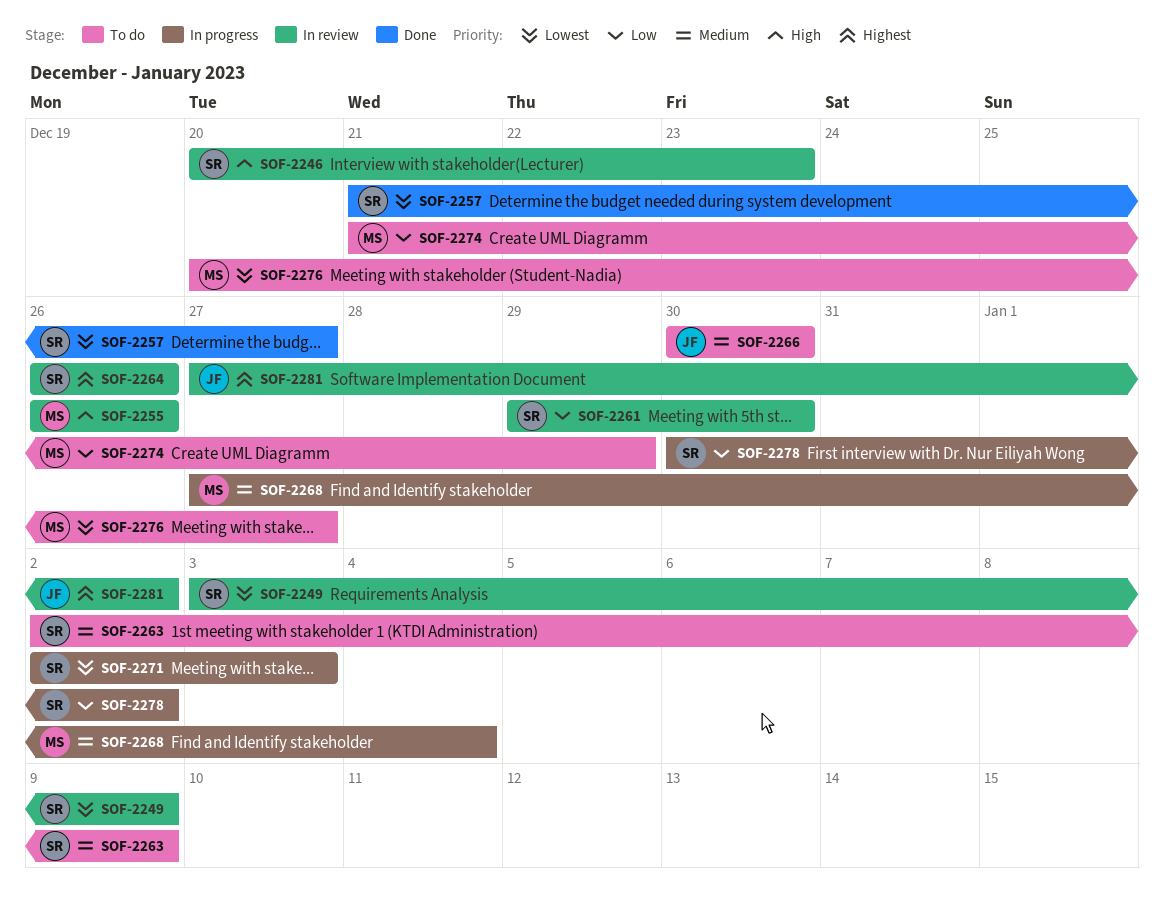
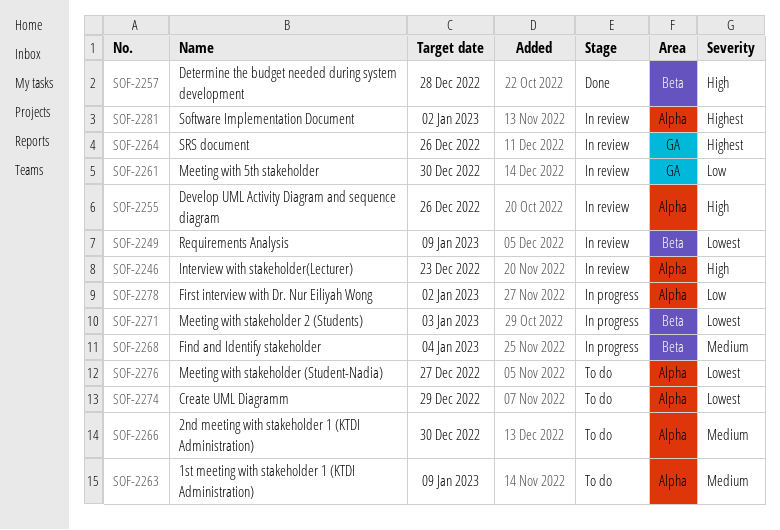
SOF-2257, priority: Lowest -> High
SOF-2257, due: Dec 27 -> Dec 28
SOF-2274, priority: Low -> Lowest

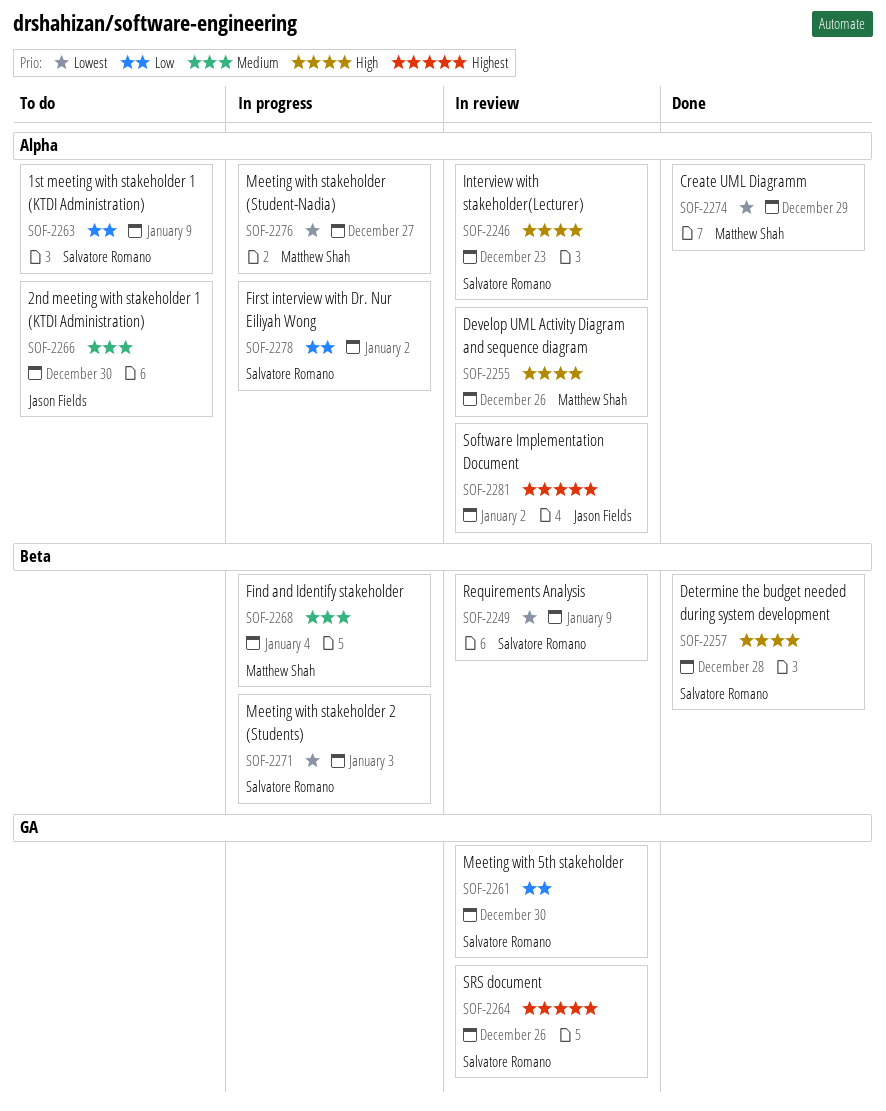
SOF-2263, priority: Medium -> Low
SOF-2274, status: To do -> Done
SOF-2276, status: To do -> In progress

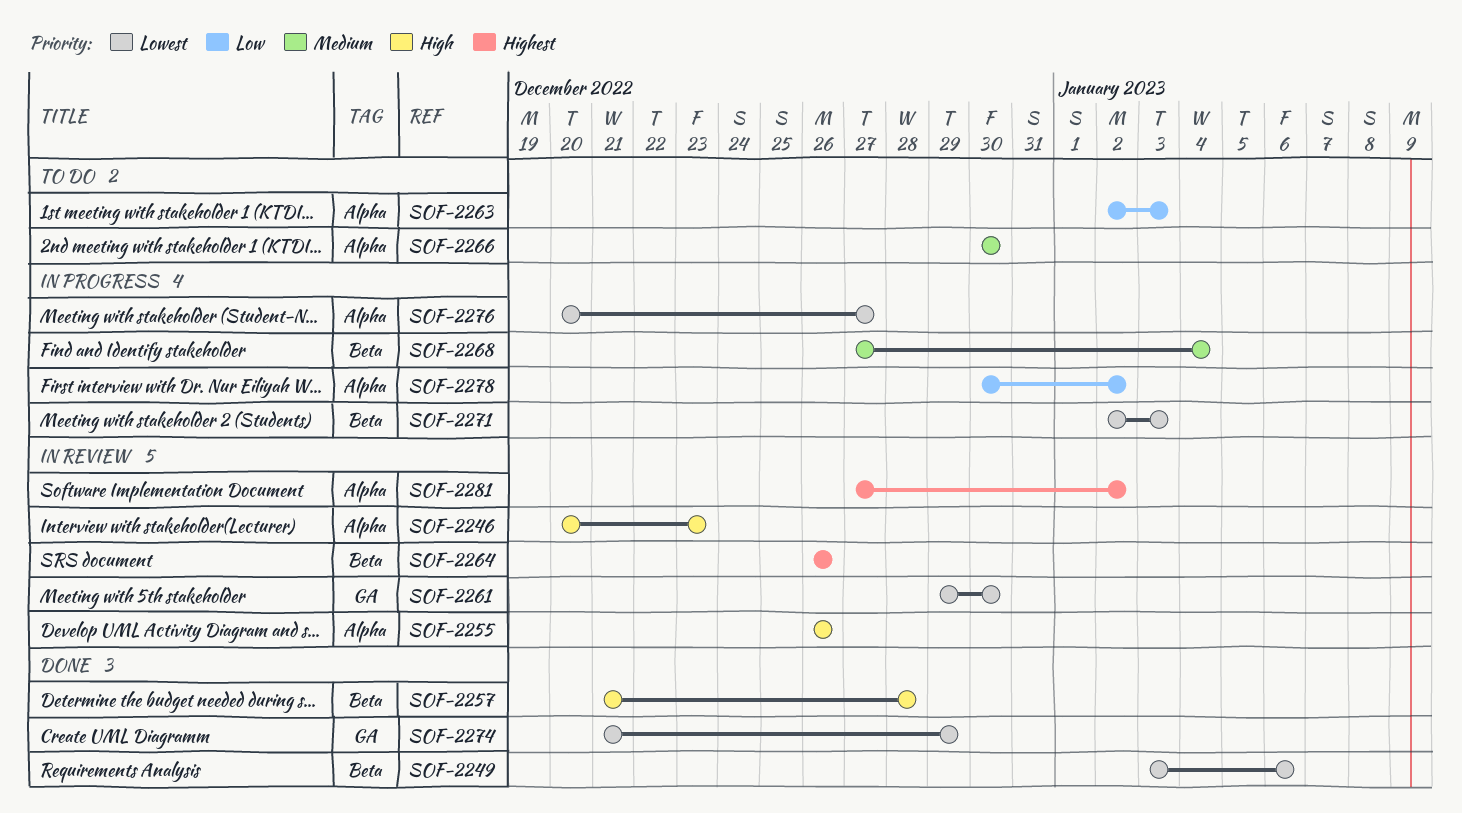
SOF-2249, status: In review -> Done
SOF-2249, due: Jan 9 -> Jan 6
SOF-2261, priority: Low -> Lowest
SOF-2263, due: Jan 9 -> Jan 3
SOF-2264, label: GA -> Beta
SOF-2274, label: Alpha -> GA

